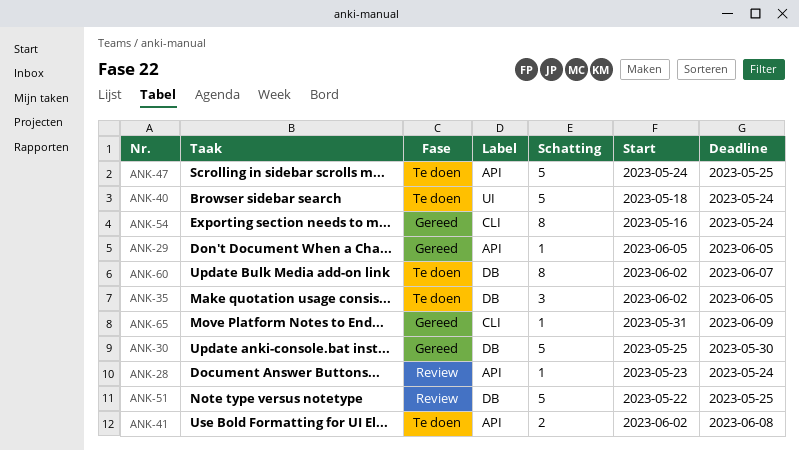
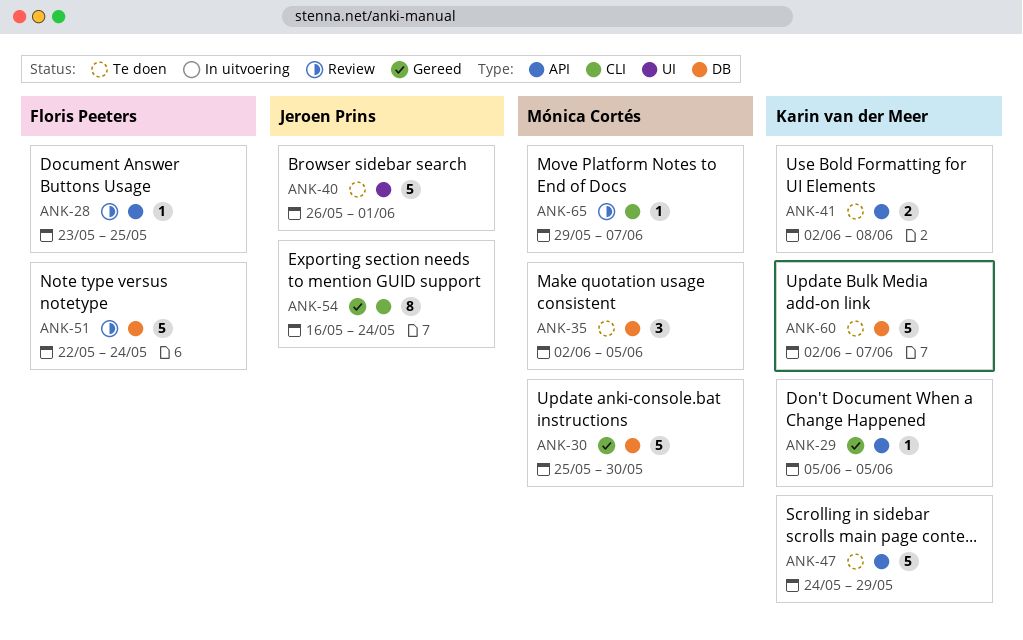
ANK-28, due: May 24 -> May 25
ANK-40, start: May 18 -> May 26
ANK-40, due: May 24 -> Jun 1
ANK-47, due: May 25 -> May 29
ANK-51, due: May 25 -> May 24
ANK-60, estimate: 8 -> 5
ANK-65, status: Gereed -> Review
ANK-65, start: May 31 -> May 29
ANK-65, due: Jun 9 -> Jun 7

